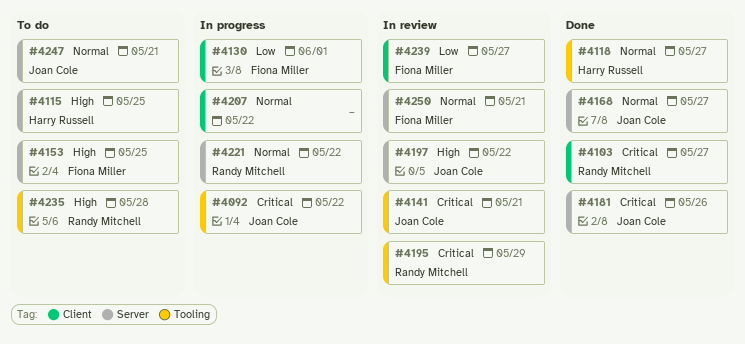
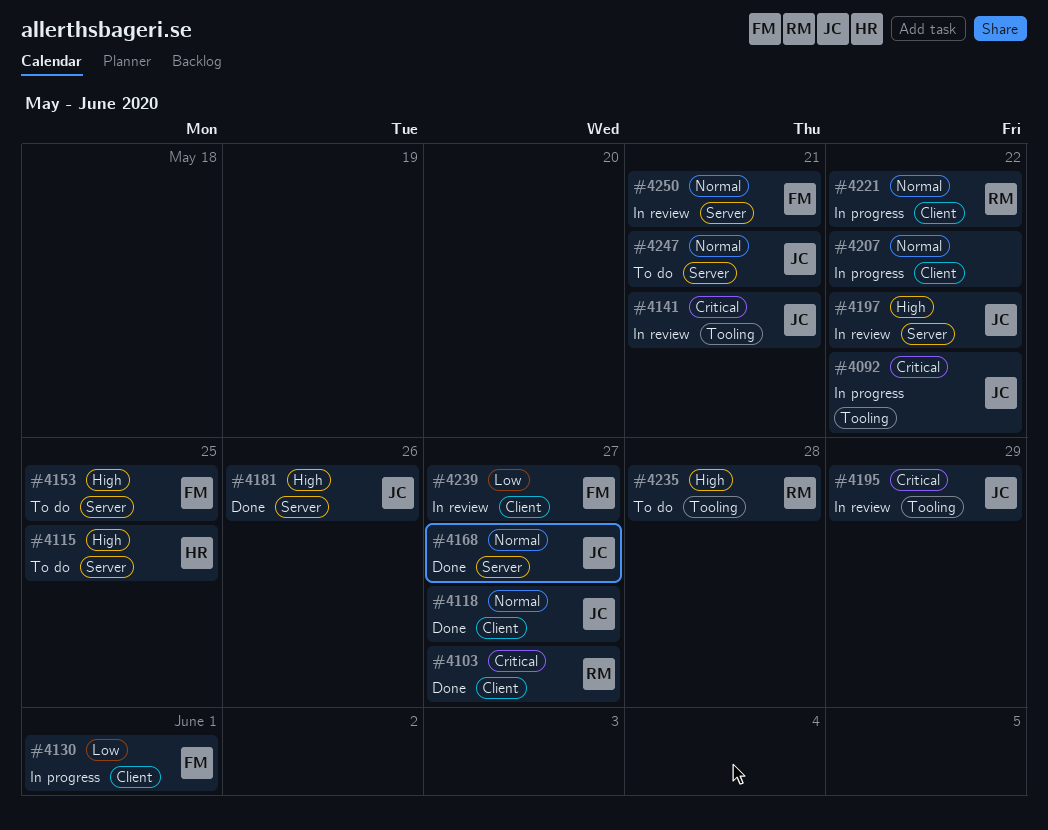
#4118, owner: Harry Russell -> Joan Cole
#4118, label: Tooling -> Client
#4181, priority: Critical -> High
#4195, owner: Randy Mitchell -> Joan Cole
#4221, label: Server -> Client

